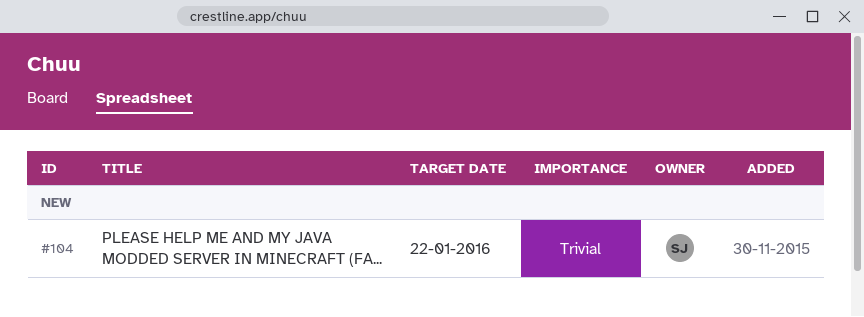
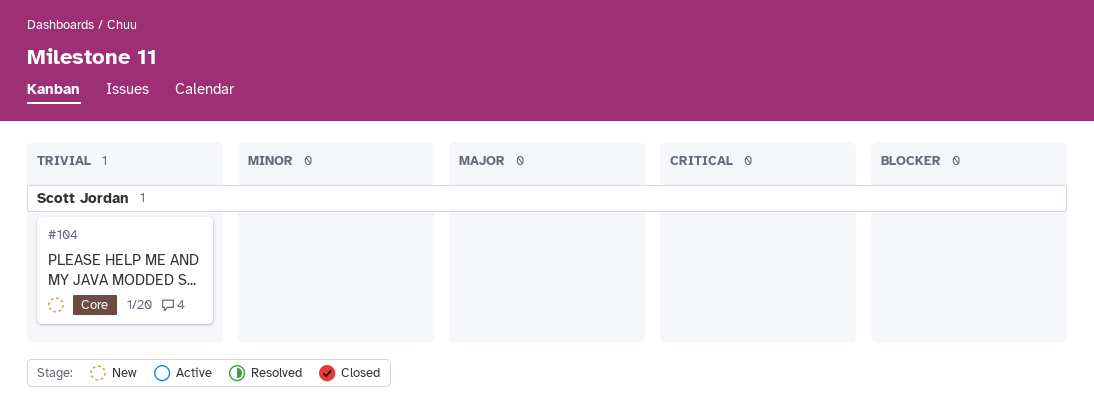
#104, due: Jan 22 -> Jan 20

